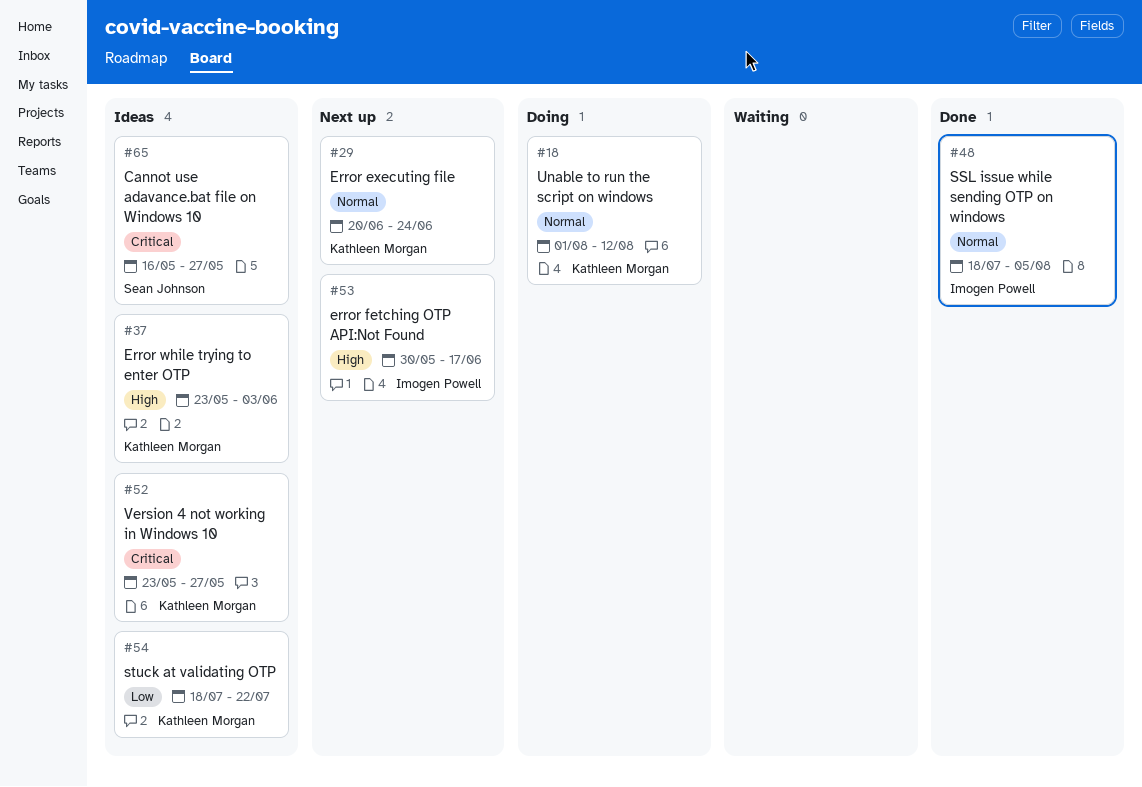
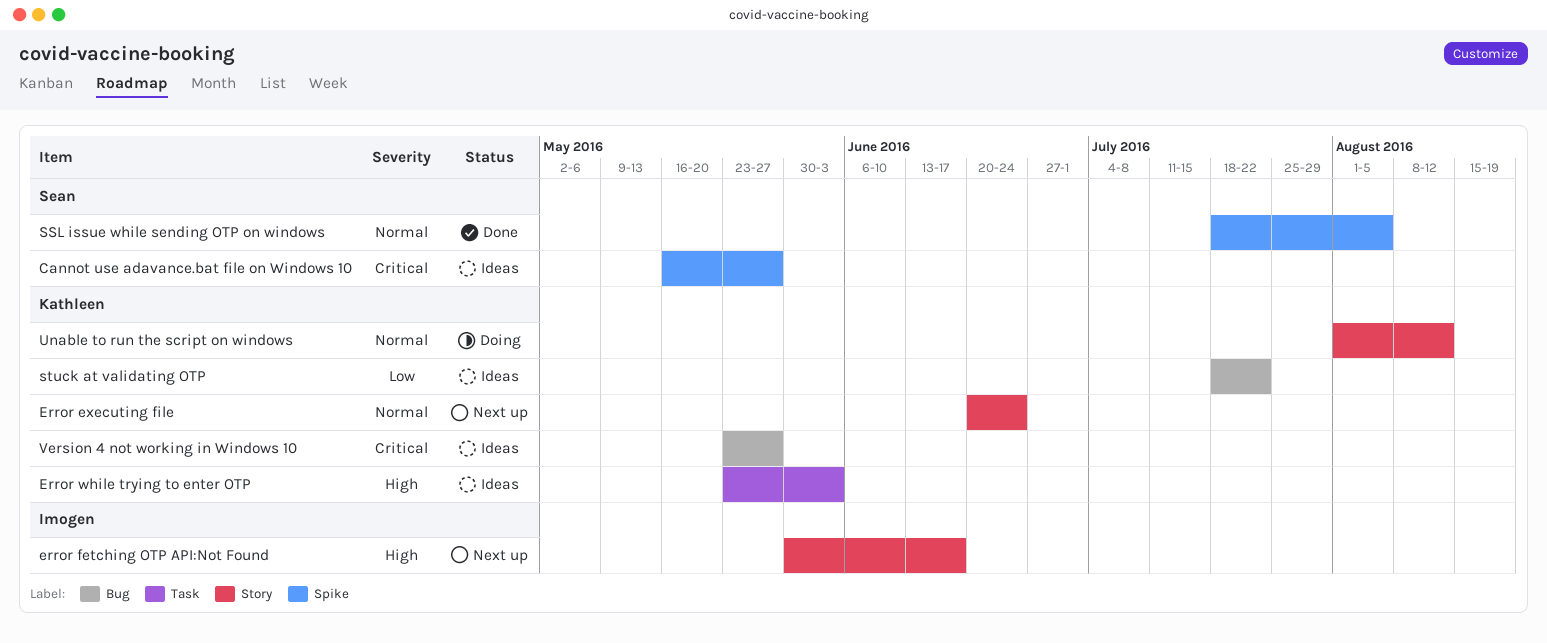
SSL issue while sending OTP on windows, owner: Imogen Powell -> Sean Johnson

